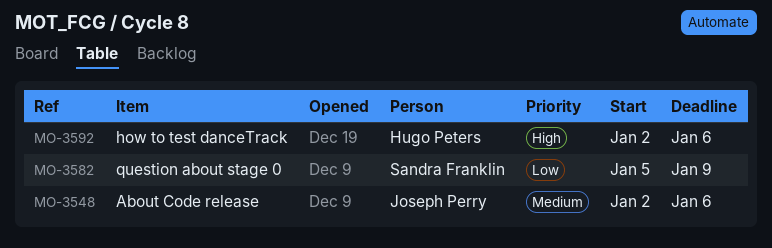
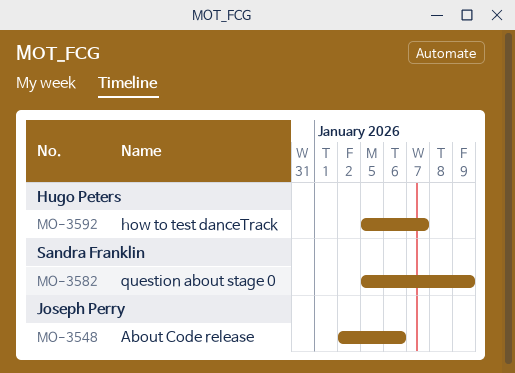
MO-3592, start: Jan 2 -> Jan 5
MO-3592, due: Jan 6 -> Jan 7

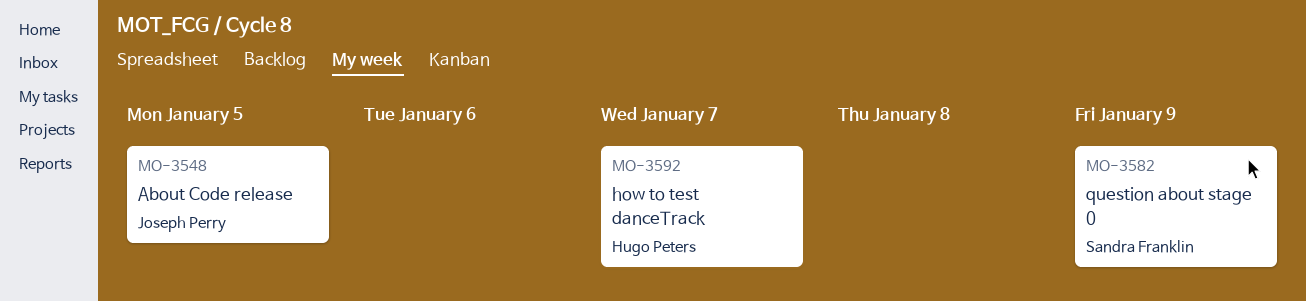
MO-3548, due: Jan 6 -> Jan 5

